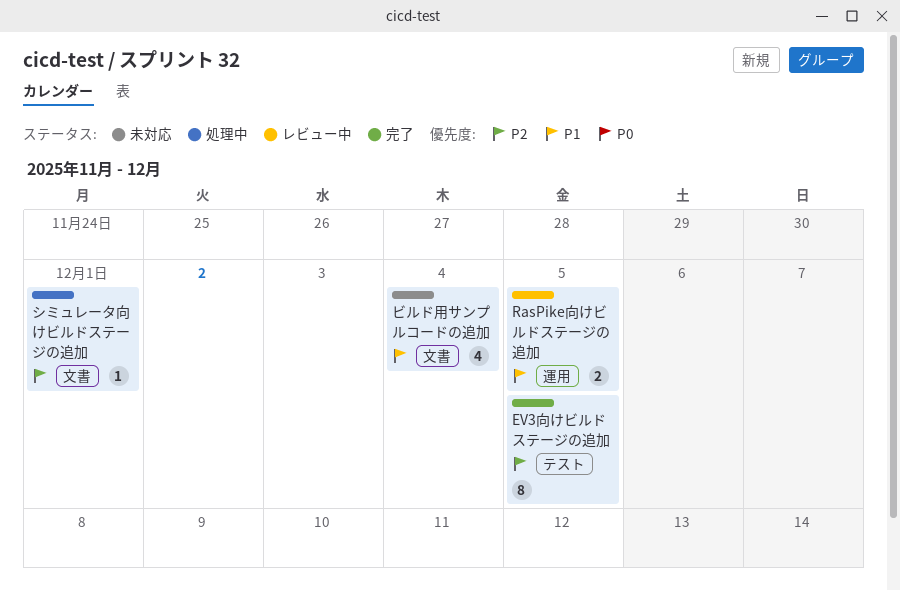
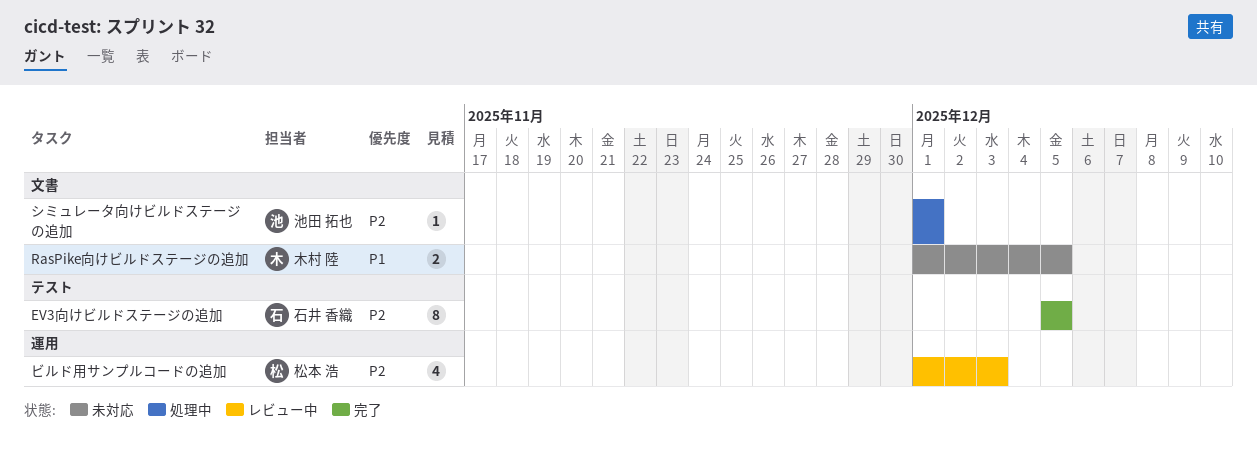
RasPike向けビルドステージの追加, status: レビュー中 -> 未対応
RasPike向けビルドステージの追加, label: 運用 -> 文書
ビルド用サンプルコードの追加, status: 未対応 -> レビュー中
ビルド用サンプルコードの追加, priority: P1 -> P2
ビルド用サンプルコードの追加, label: 文書 -> 運用
ビルド用サンプルコードの追加, due: Dec 4 -> Dec 3

